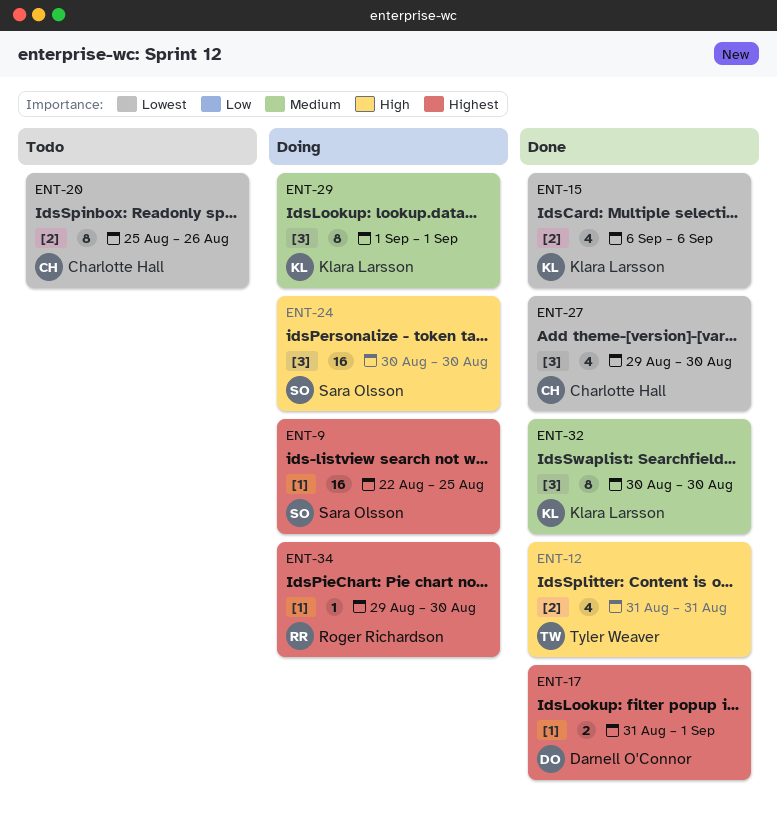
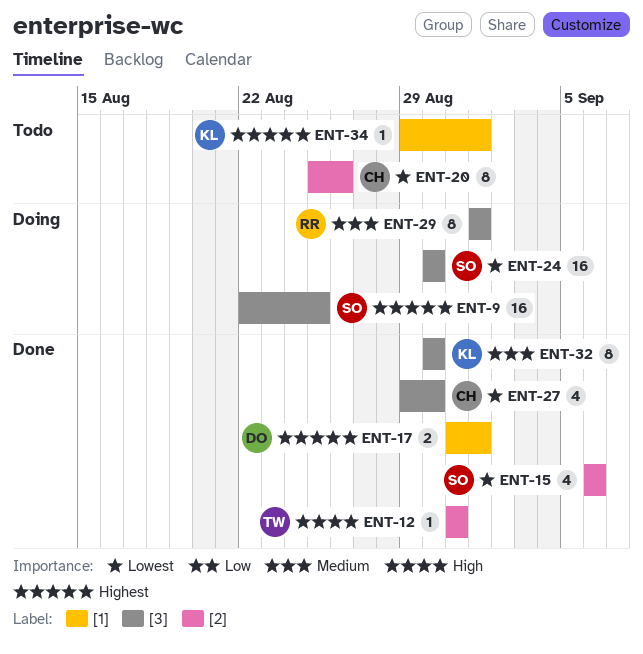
ENT-9, label: [1] -> [3]
ENT-12, estimate: 4 -> 1
ENT-15, owner: Klara Larsson -> Sara Olsson
ENT-24, priority: High -> Lowest
ENT-29, owner: Klara Larsson -> Roger Richardson
ENT-34, status: Doing -> Todo
ENT-34, owner: Roger Richardson -> Klara Larsson
ENT-34, due: Aug 30 -> Sep 1

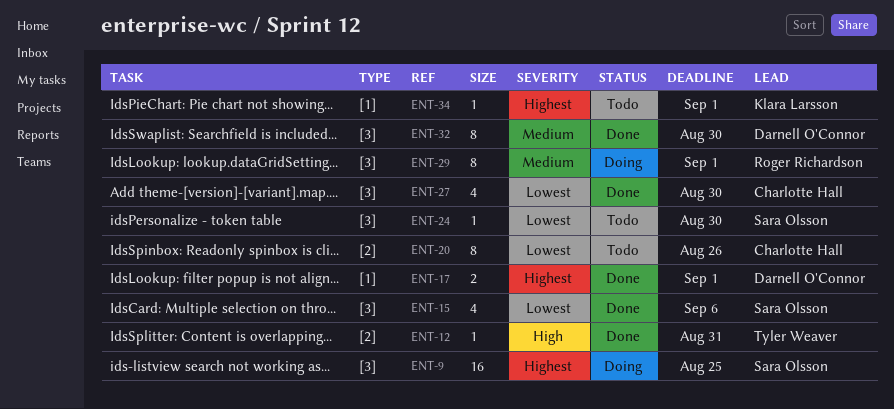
ENT-15, label: [2] -> [3]
ENT-24, status: Doing -> Todo
ENT-24, estimate: 16 -> 1
ENT-32, owner: Klara Larsson -> Darnell O'Connor

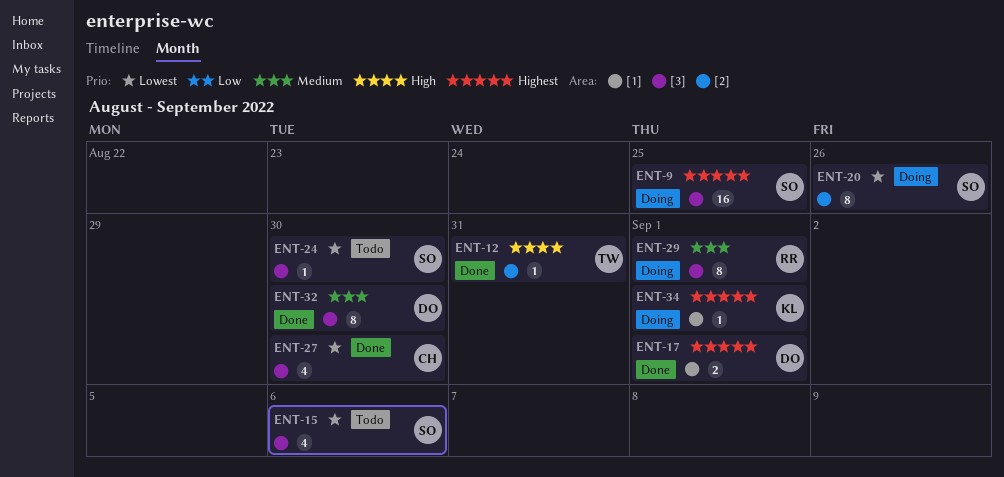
ENT-15, status: Done -> Todo
ENT-20, status: Todo -> Doing
ENT-20, owner: Charlotte Hall -> Sara Olsson
ENT-34, status: Todo -> Doing

